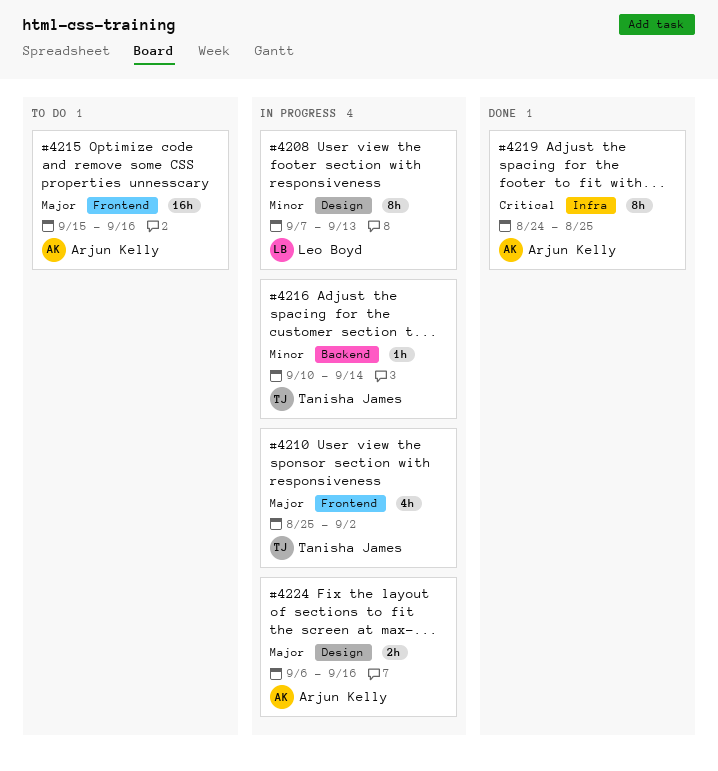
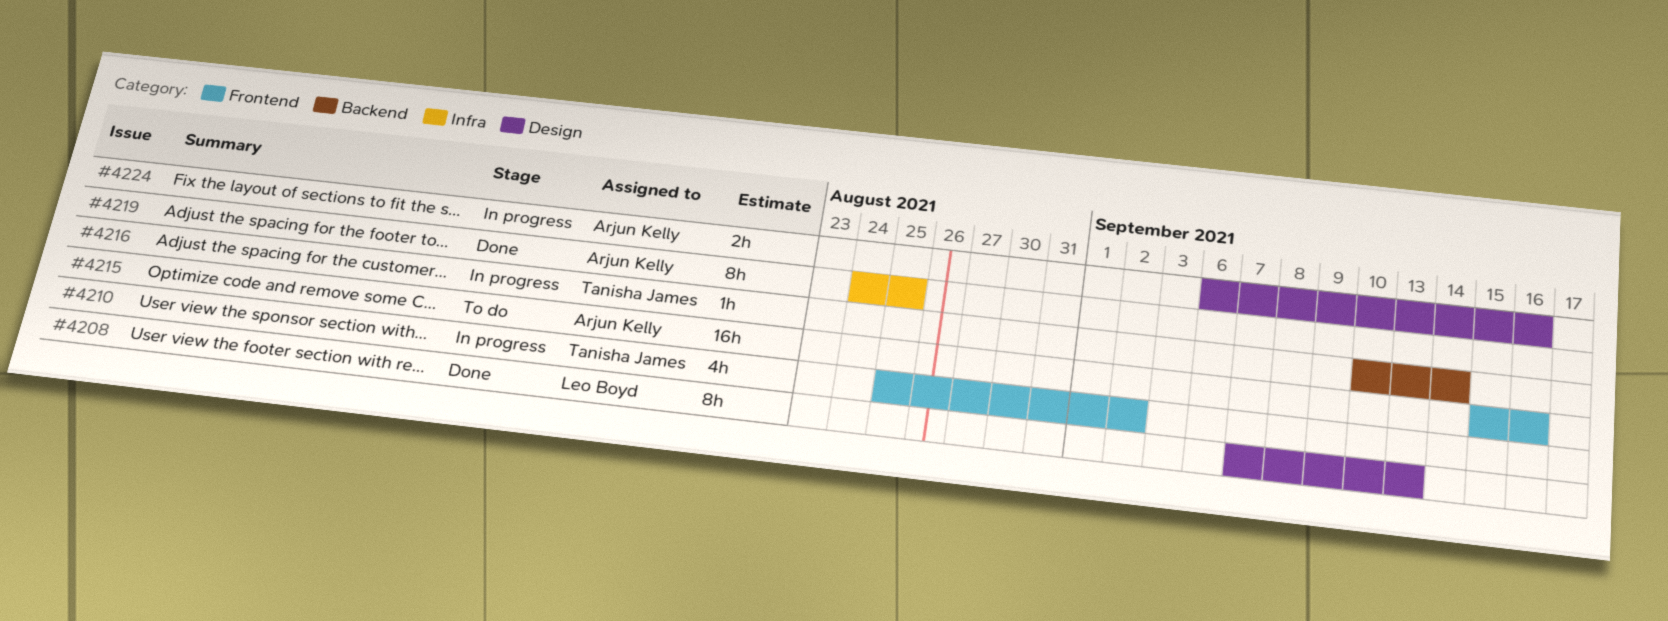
#4208, status: In progress -> Done

